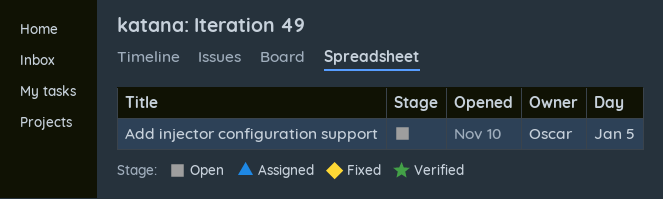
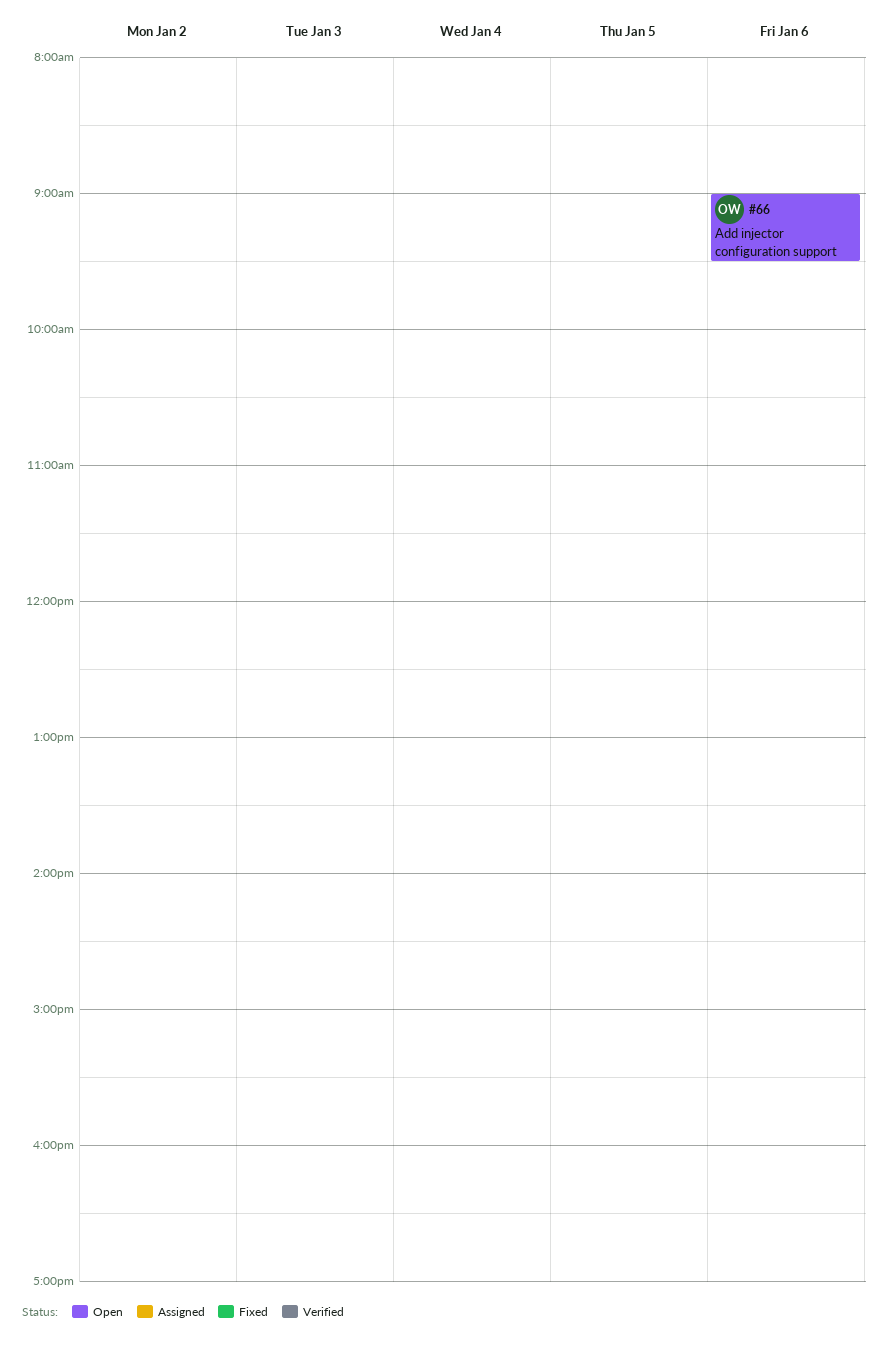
Add injector configuration support, day: Jan 5 -> Jan 6

